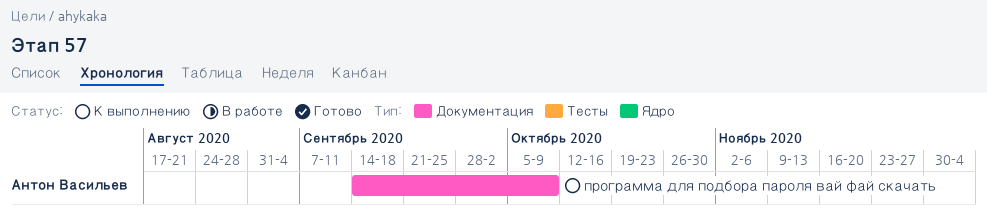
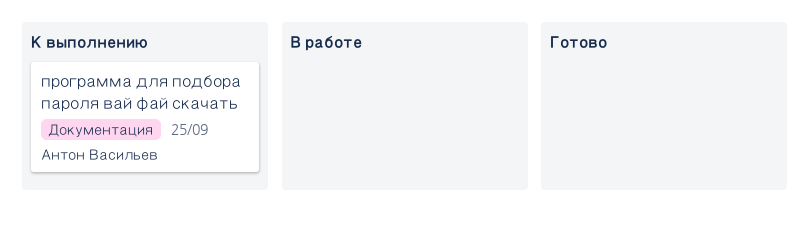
программа для подбора пароля вай фай скачать, due: Oct 9 -> Sep 25

